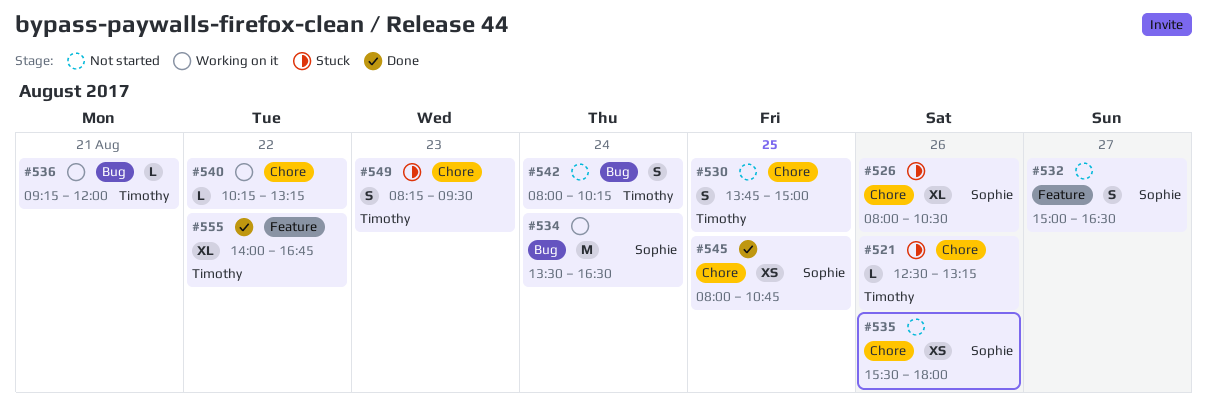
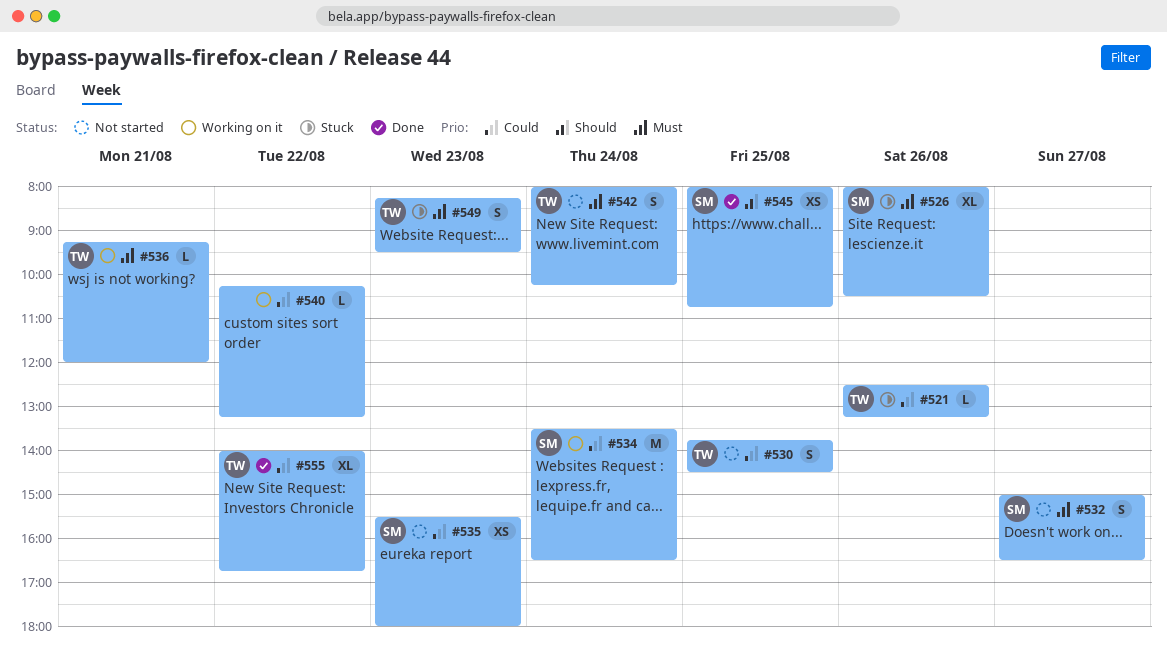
#530, ends: 15:00 -> 14:30
#535, day: Aug 26 -> Aug 23

